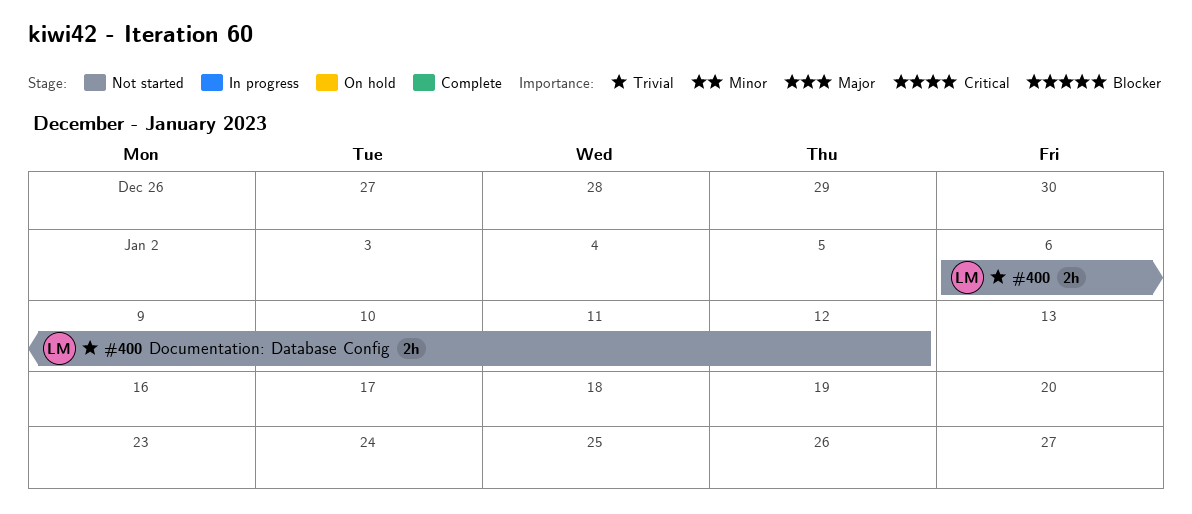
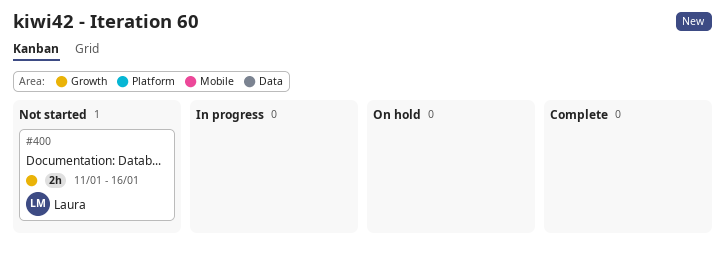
#400, start: Jan 6 -> Jan 11
#400, due: Jan 12 -> Jan 16

